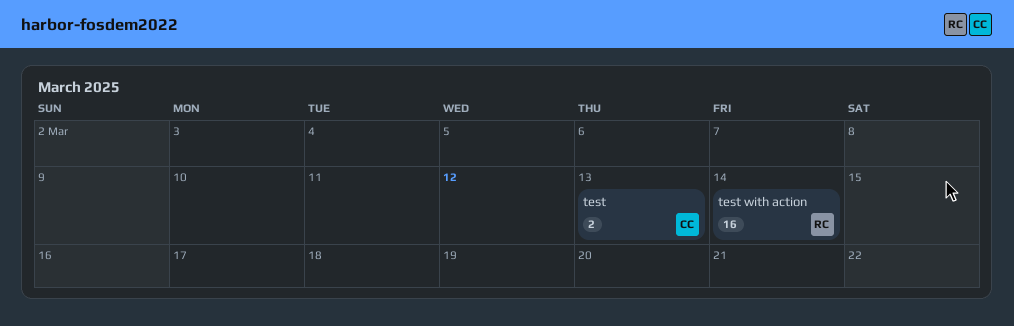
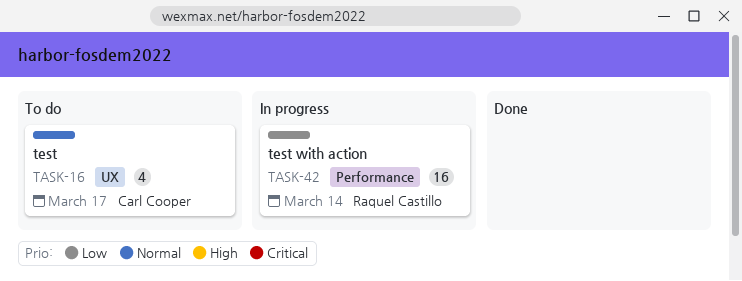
test, estimate: 2 -> 4
test, due: Mar 13 -> Mar 17

